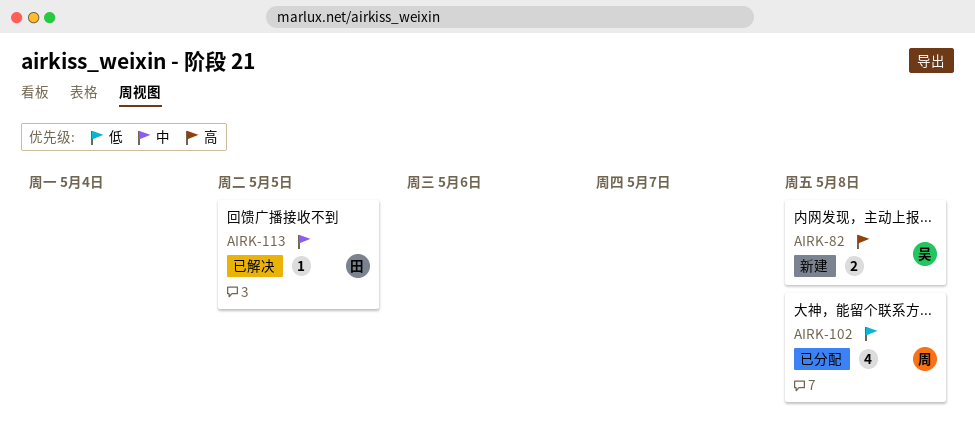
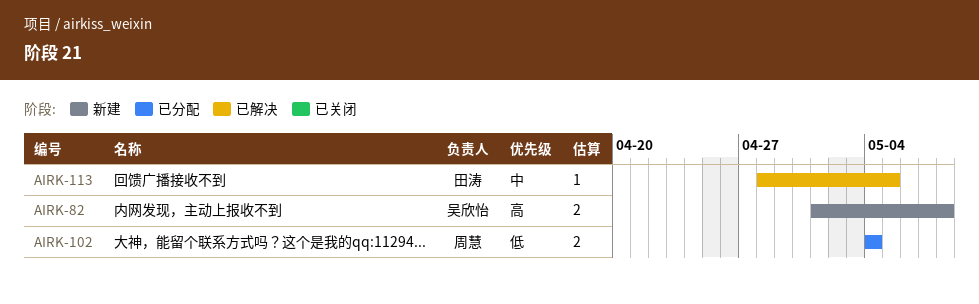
AIRK-102, estimate: 4 -> 2
AIRK-102, due: May 8 -> May 4

